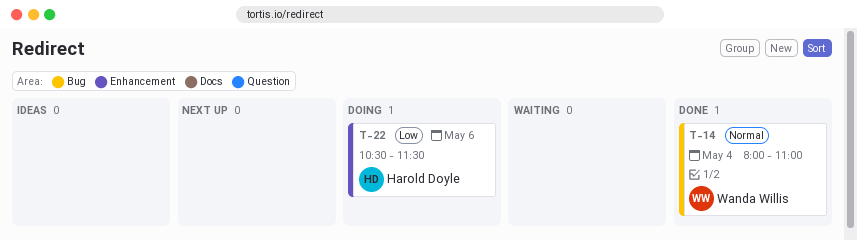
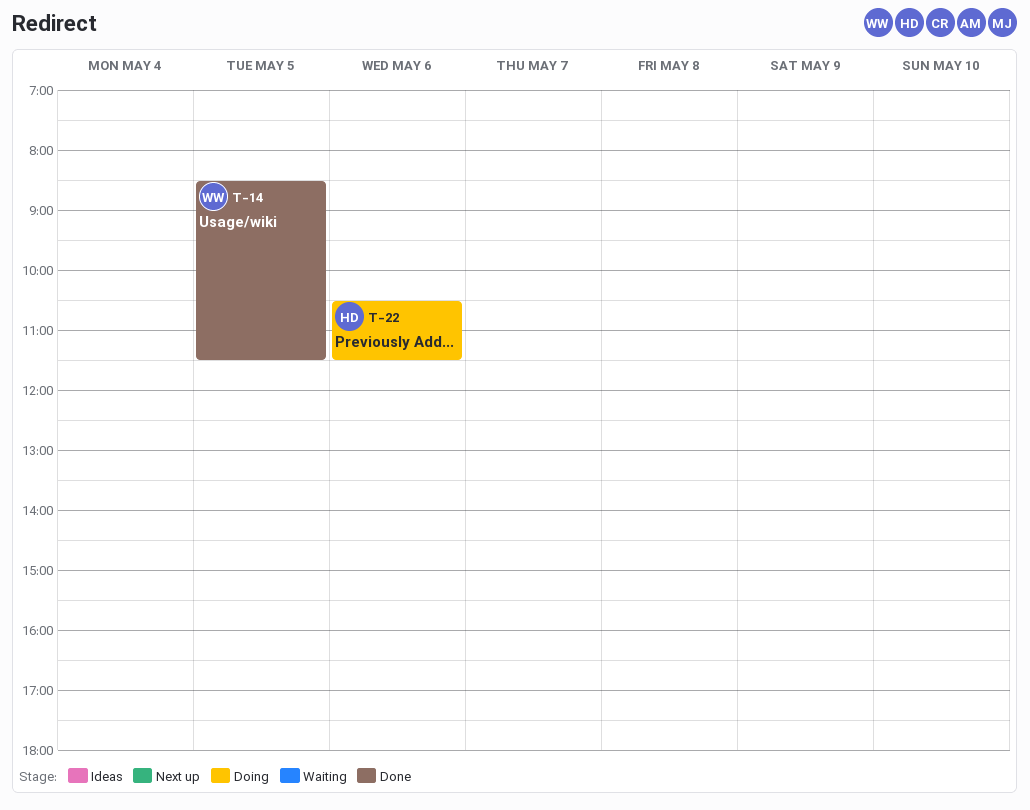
T-14, day: May 4 -> May 5
T-14, begins: 08:00 -> 08:30
T-14, ends: 11:00 -> 11:30

